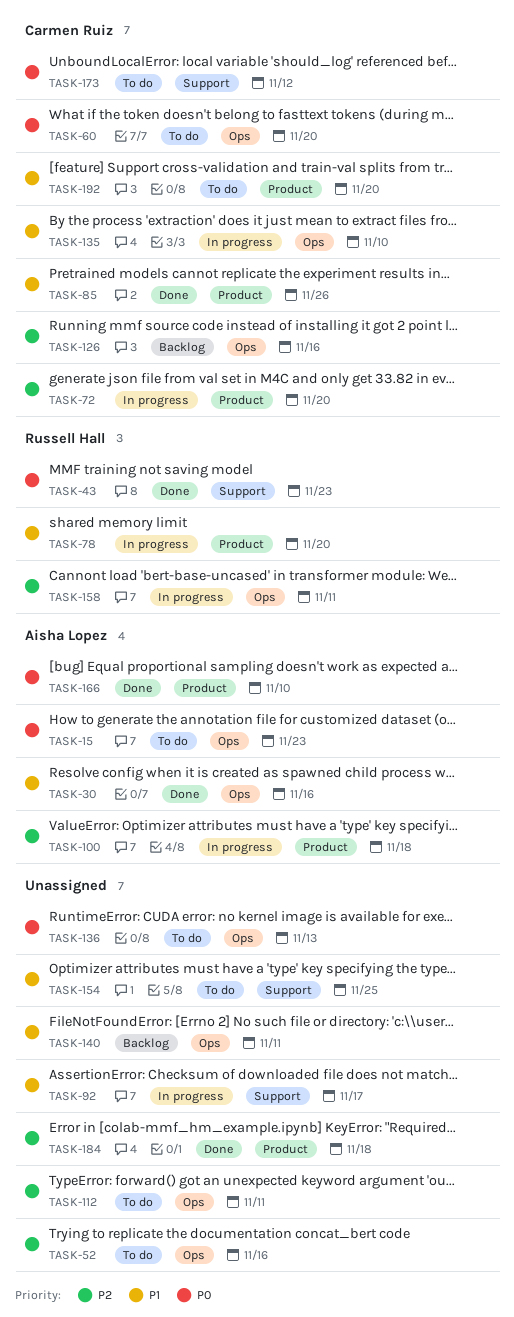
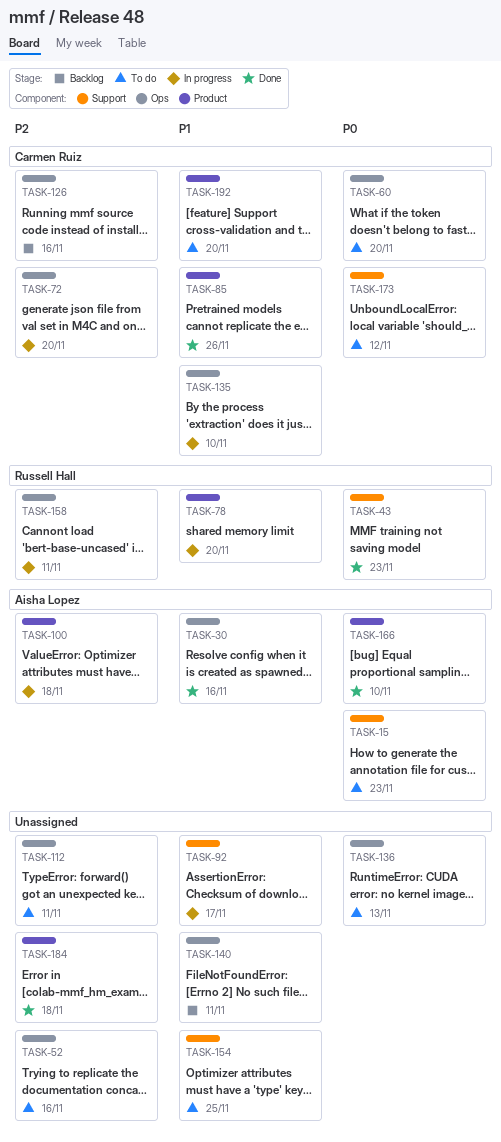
TASK-15, label: Ops -> Support
TASK-72, label: Product -> Ops

